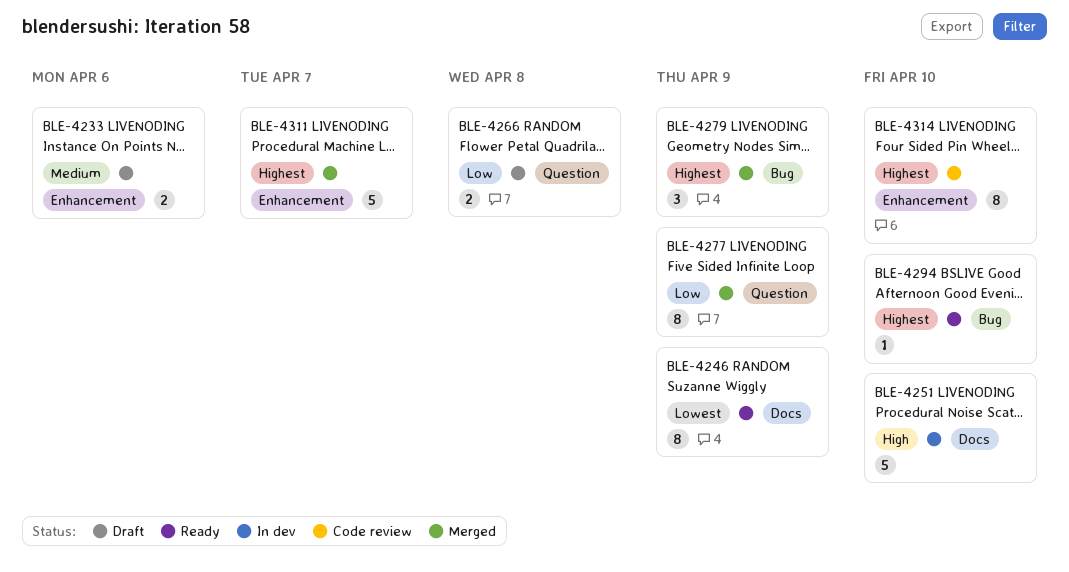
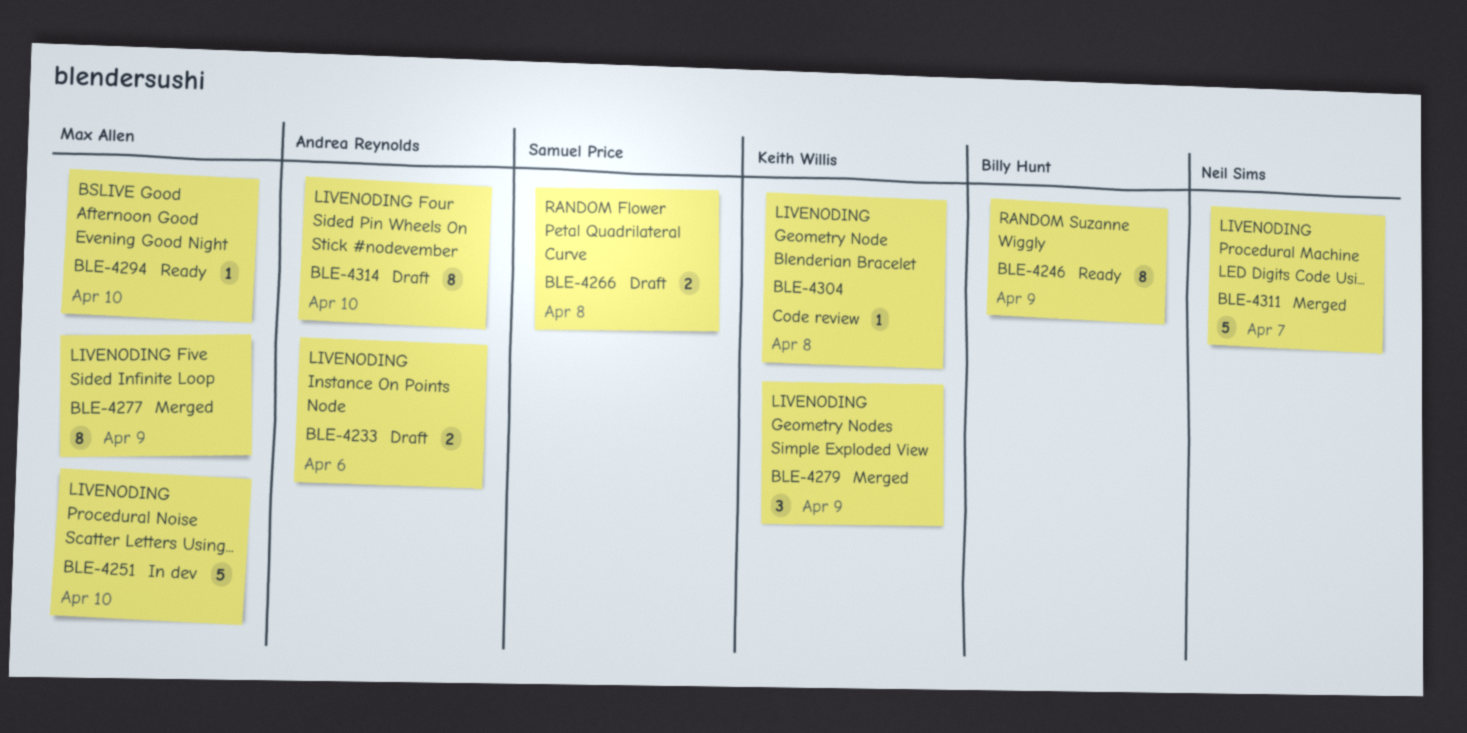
BLE-4304: none -> present
BLE-4314, status: Code review -> Draft

